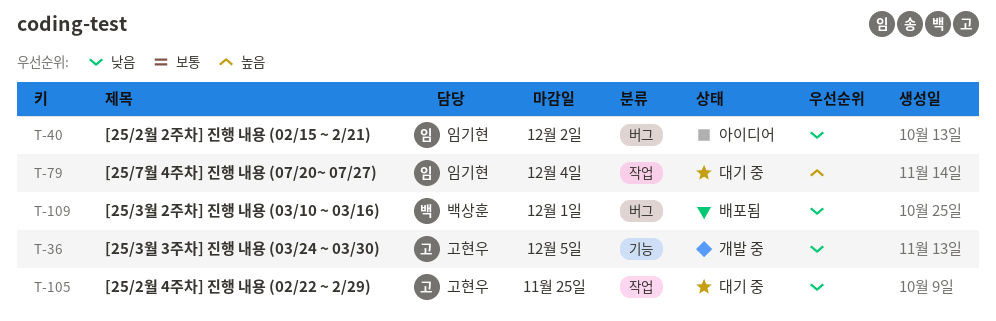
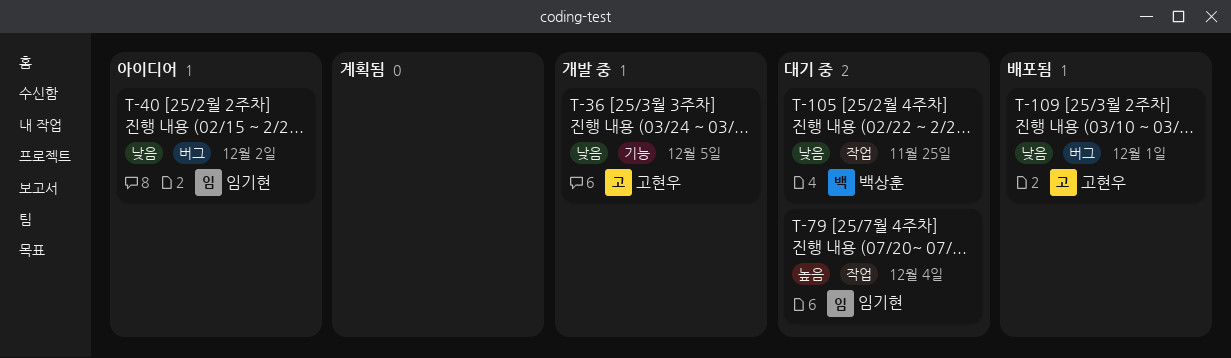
T-105, owner: 고현우 -> 백상훈
T-109, owner: 백상훈 -> 고현우

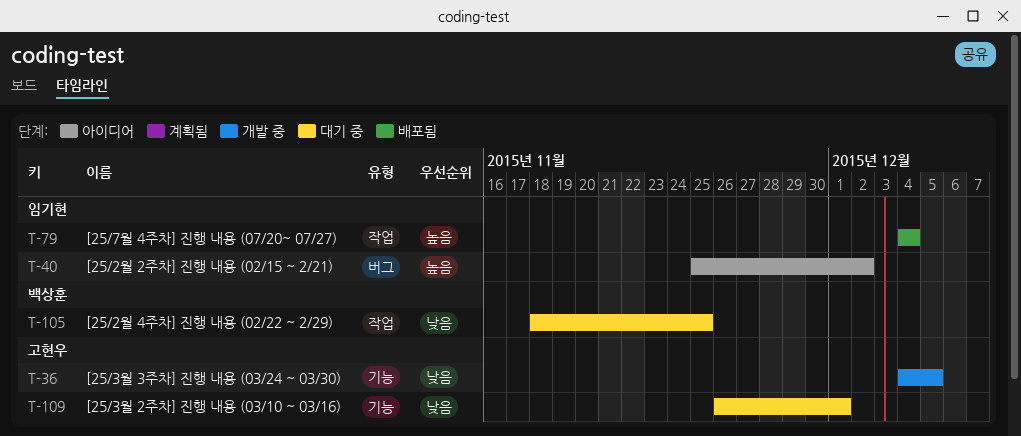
T-40, priority: 낮음 -> 높음
T-79, status: 대기 중 -> 배포됨
T-109, status: 배포됨 -> 대기 중
T-109, label: 버그 -> 기능

